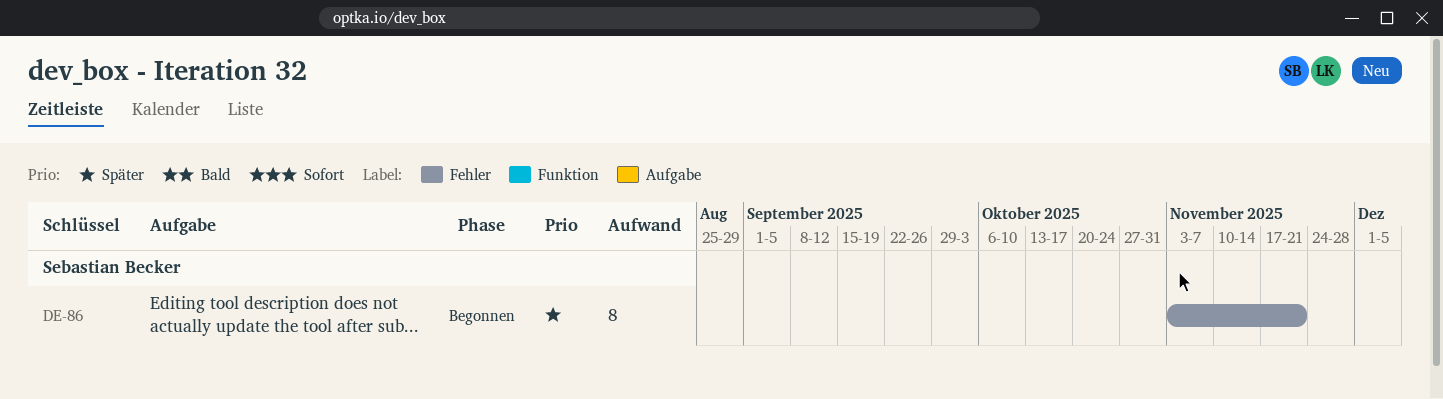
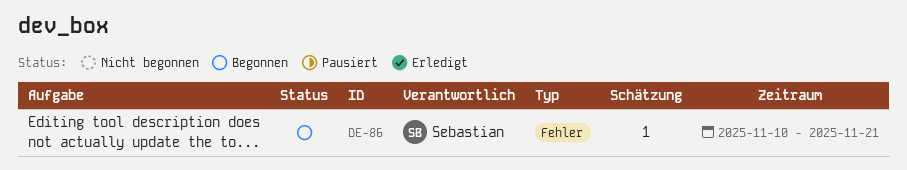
DE-86, estimate: 8 -> 1
DE-86, start: Nov 3 -> Nov 10

